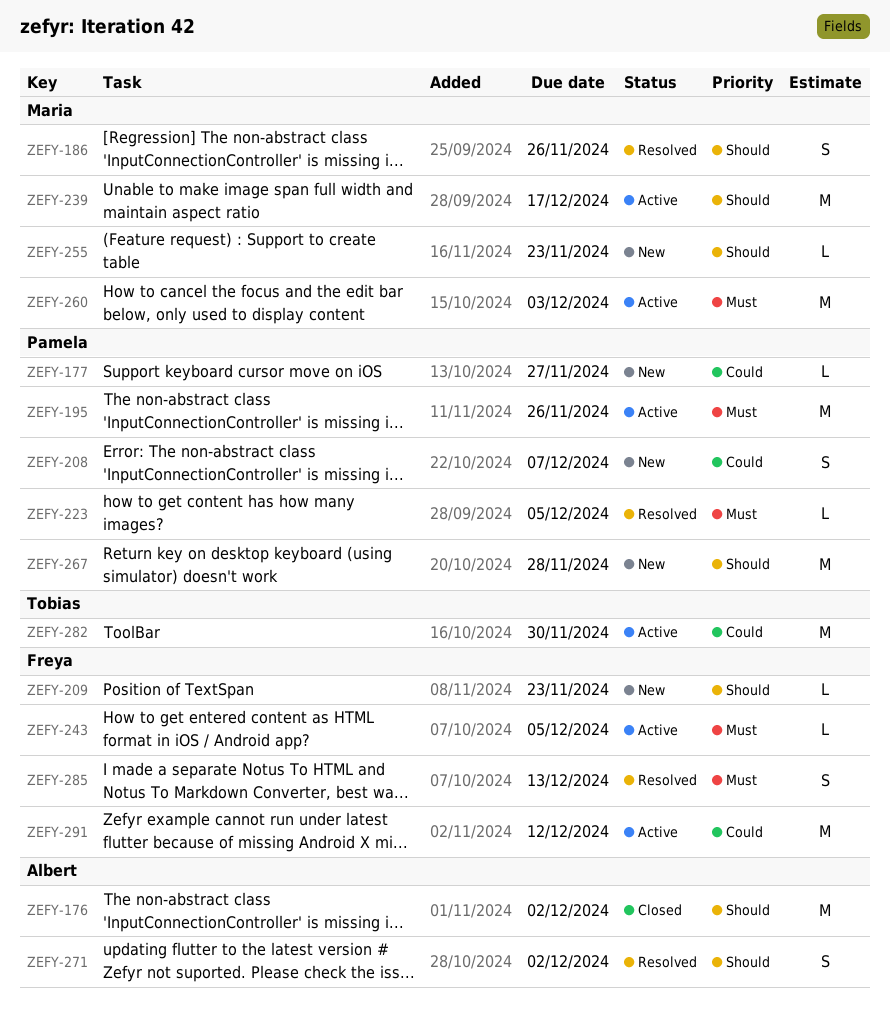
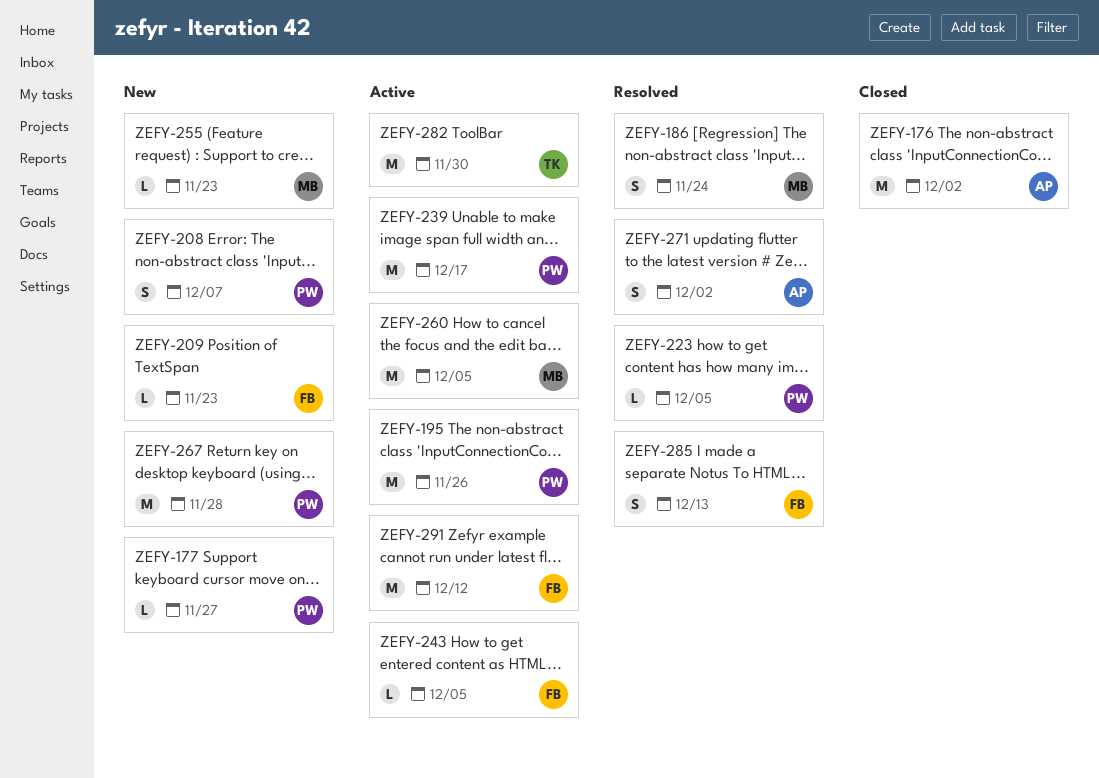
ZEFY-186, due: Nov 26 -> Nov 24
ZEFY-239, owner: Maria -> Pamela
ZEFY-260, due: Dec 3 -> Dec 5

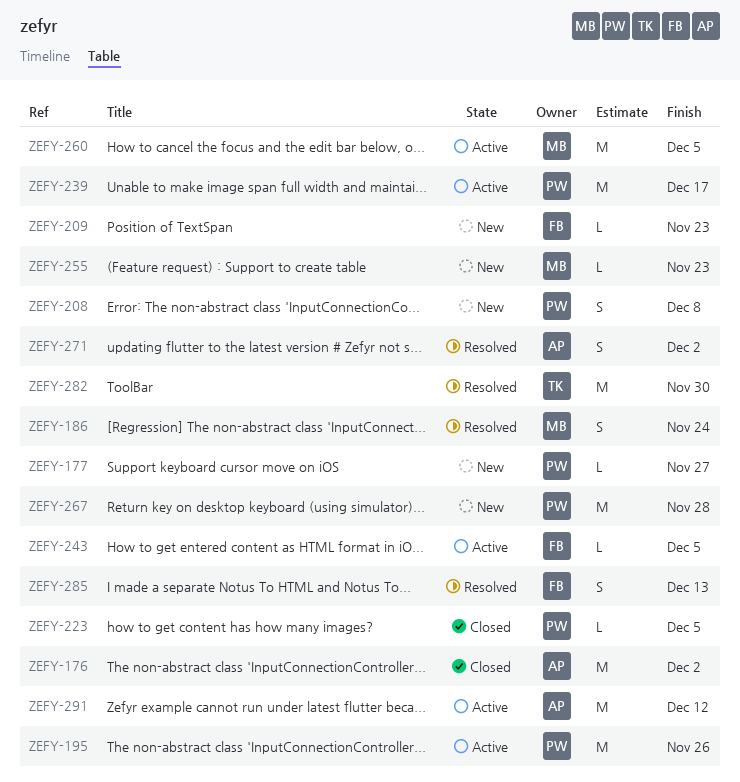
ZEFY-208, due: Dec 7 -> Dec 8
ZEFY-223, status: Resolved -> Closed
ZEFY-282, status: Active -> Resolved
ZEFY-291, owner: FB -> AP

